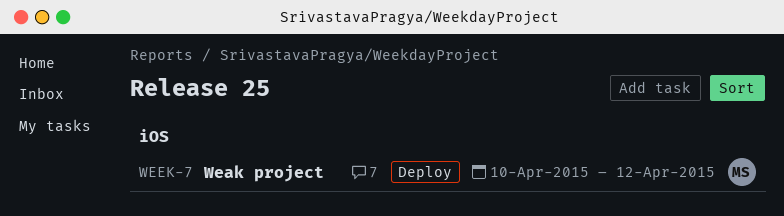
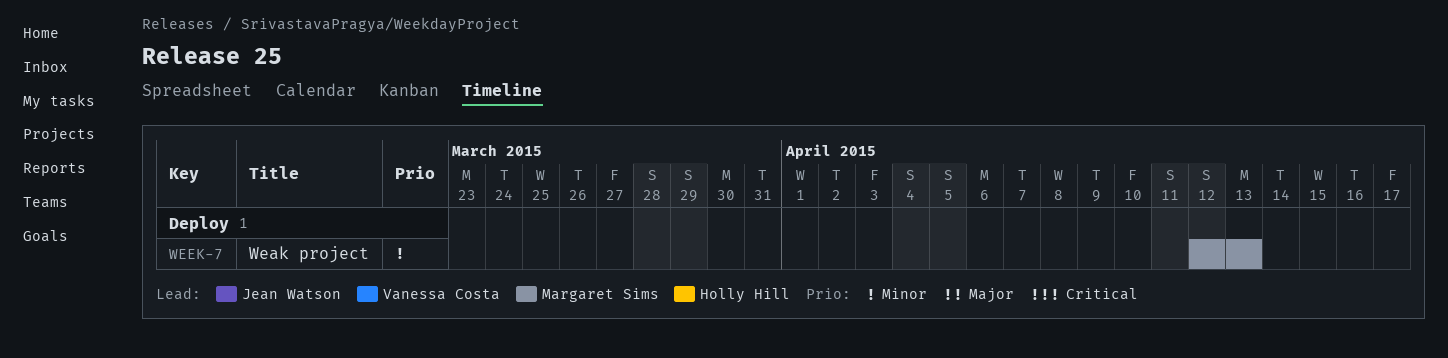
WEEK-7, start: Apr 10 -> Apr 12
WEEK-7, due: Apr 12 -> Apr 13

